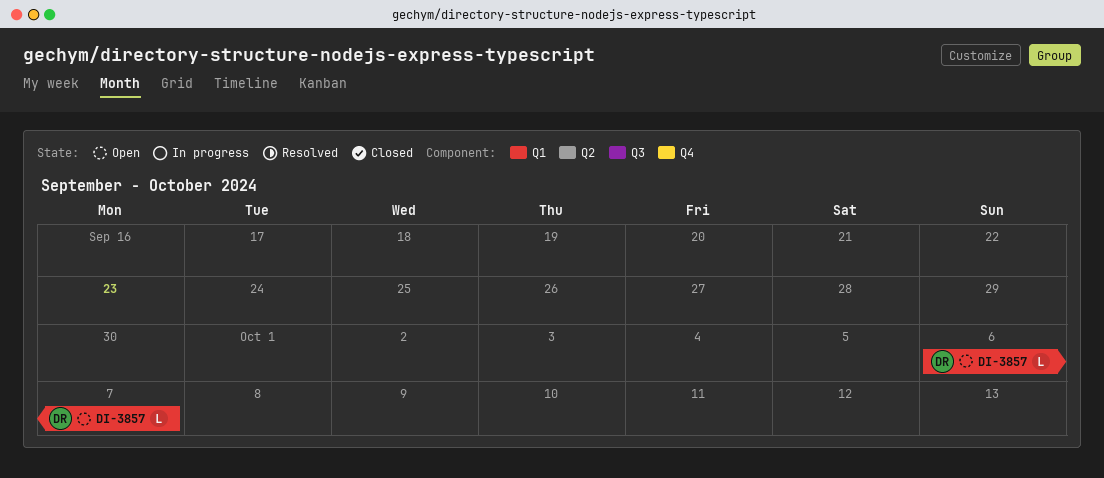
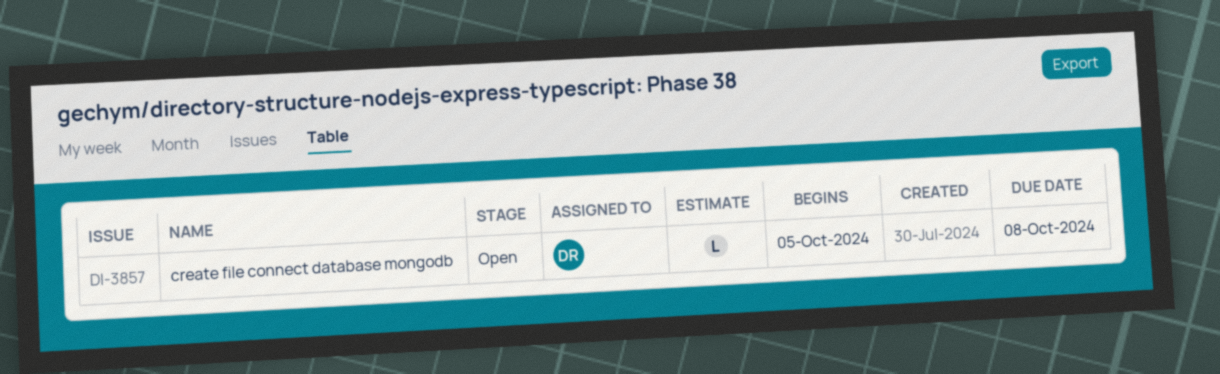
DI-3857, start: Oct 6 -> Oct 5
DI-3857, due: Oct 7 -> Oct 8

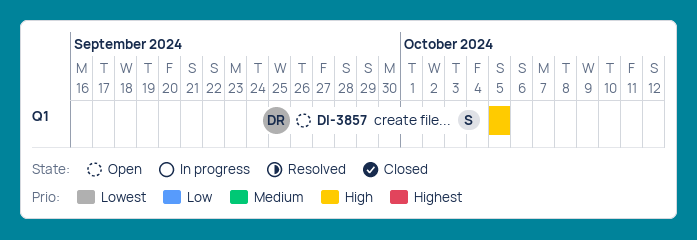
DI-3857, estimate: L -> S
DI-3857, due: Oct 8 -> Oct 5

